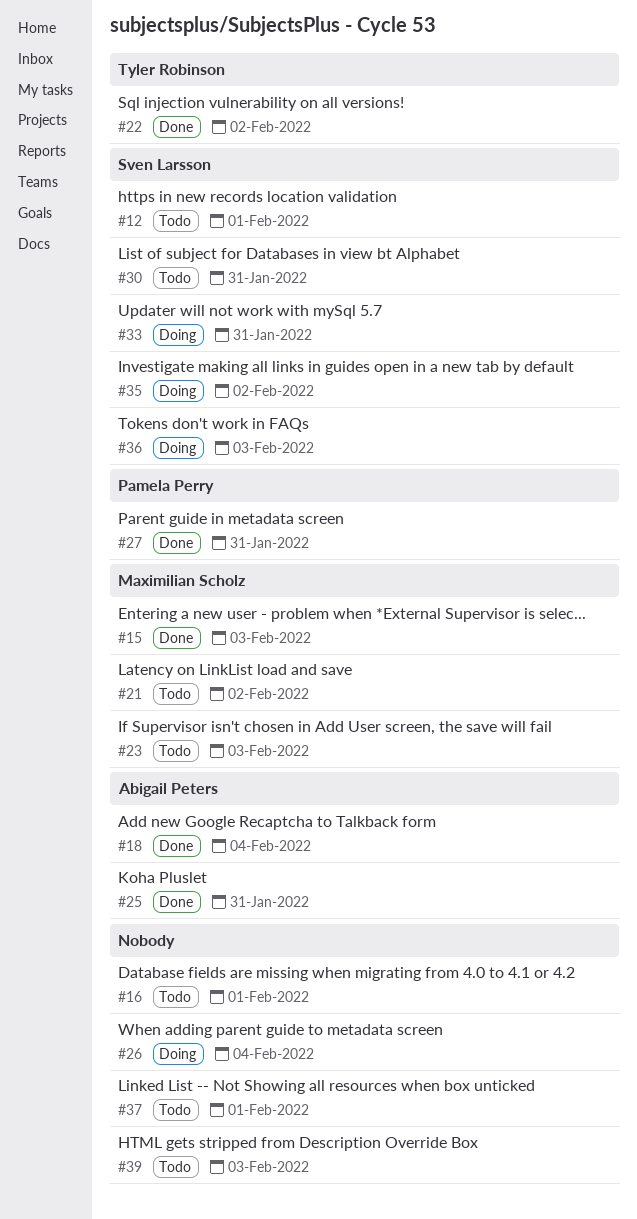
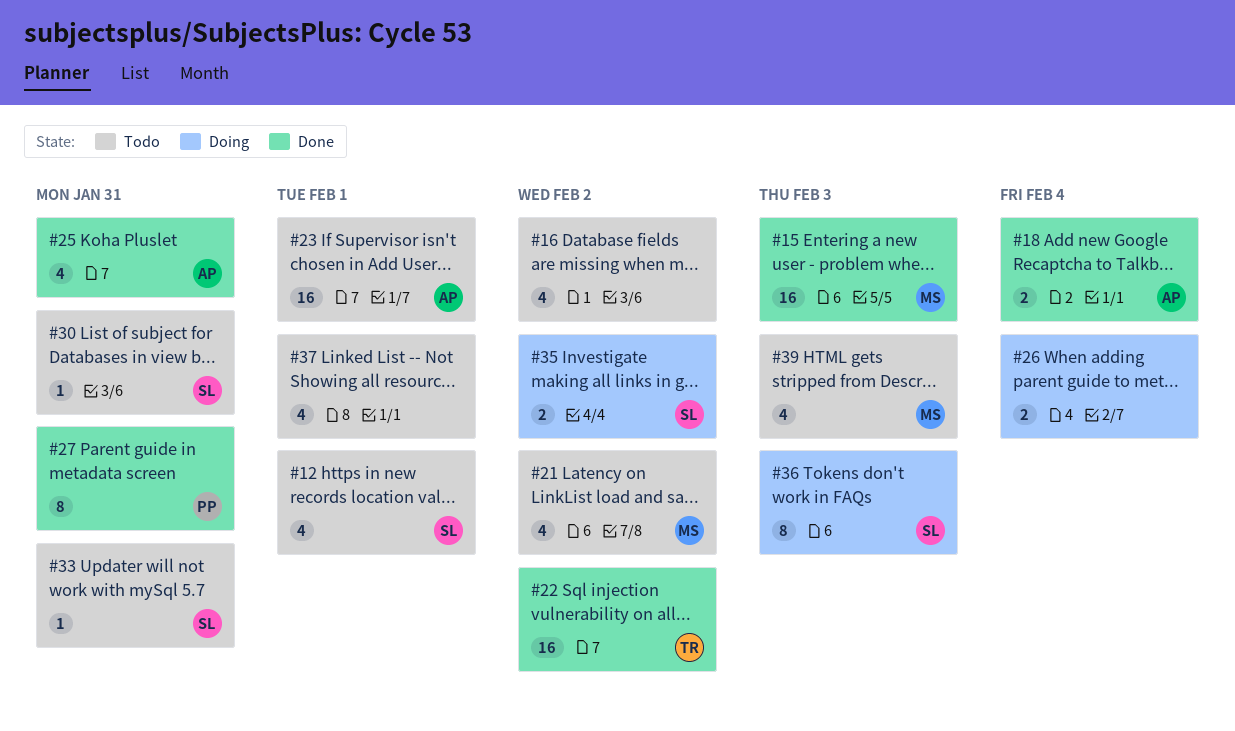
#16, due: Feb 1 -> Feb 2
#23, owner: Maximilian Scholz -> Abigail Peters
#23, due: Feb 3 -> Feb 1
#33, status: Doing -> Todo
#39, owner: none -> Maximilian Scholz

